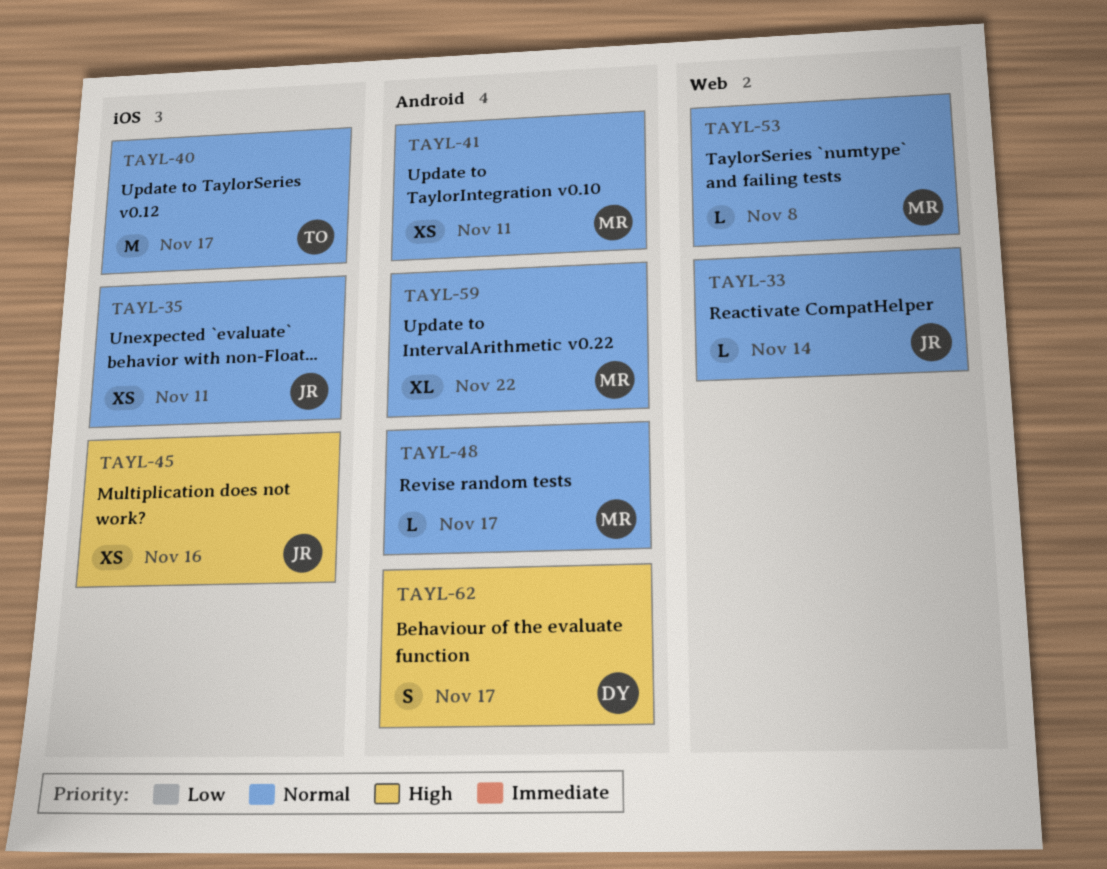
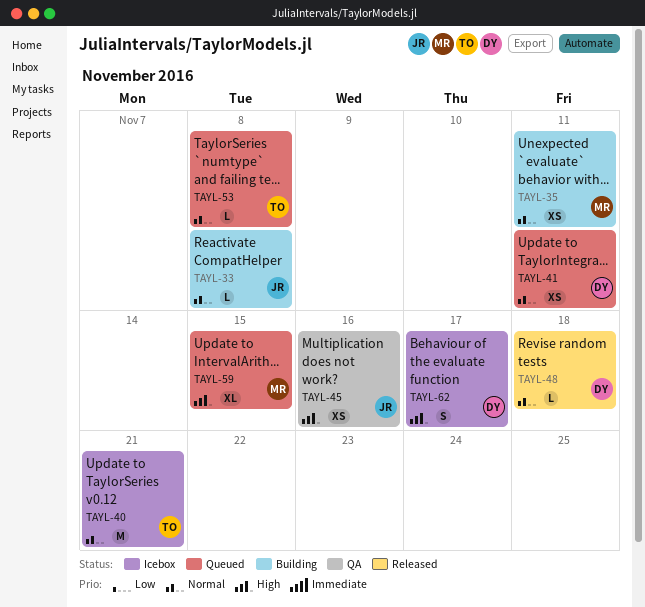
TAYL-33, due: Nov 14 -> Nov 8
TAYL-35, owner: JR -> MR
TAYL-40, due: Nov 17 -> Nov 21
TAYL-41, owner: MR -> DY
TAYL-48, owner: MR -> DY
TAYL-48, due: Nov 17 -> Nov 18
TAYL-53, owner: MR -> TO
TAYL-59, priority: Normal -> High
TAYL-59, due: Nov 22 -> Nov 15

